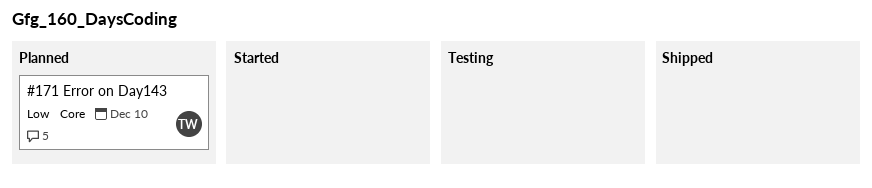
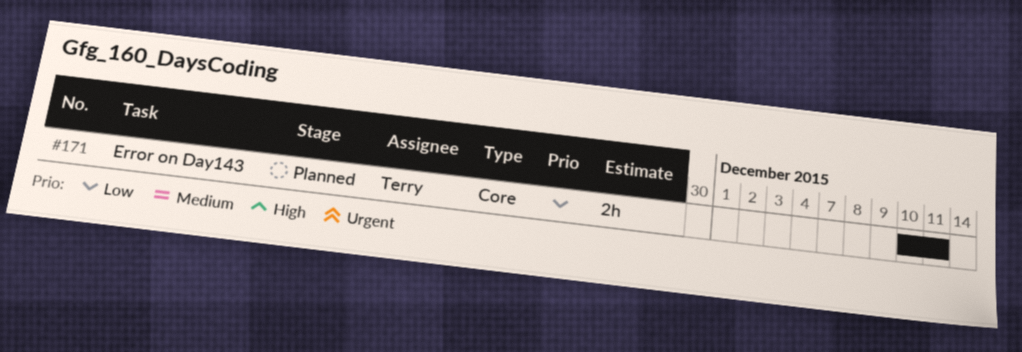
#171, due: Dec 10 -> Dec 11

